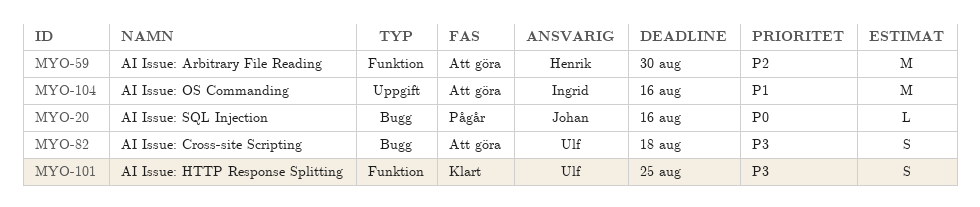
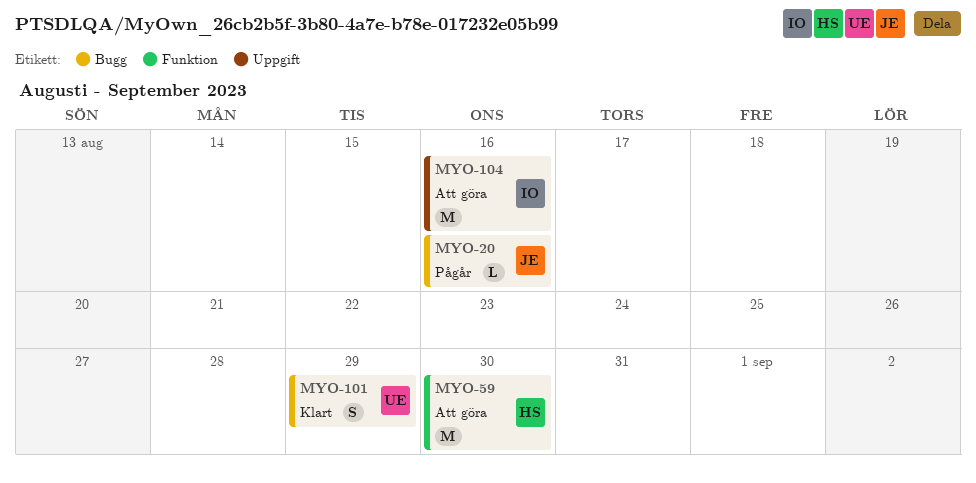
MYO-82: present -> none
MYO-101, label: Funktion -> Bugg
MYO-101, due: Aug 25 -> Aug 29

